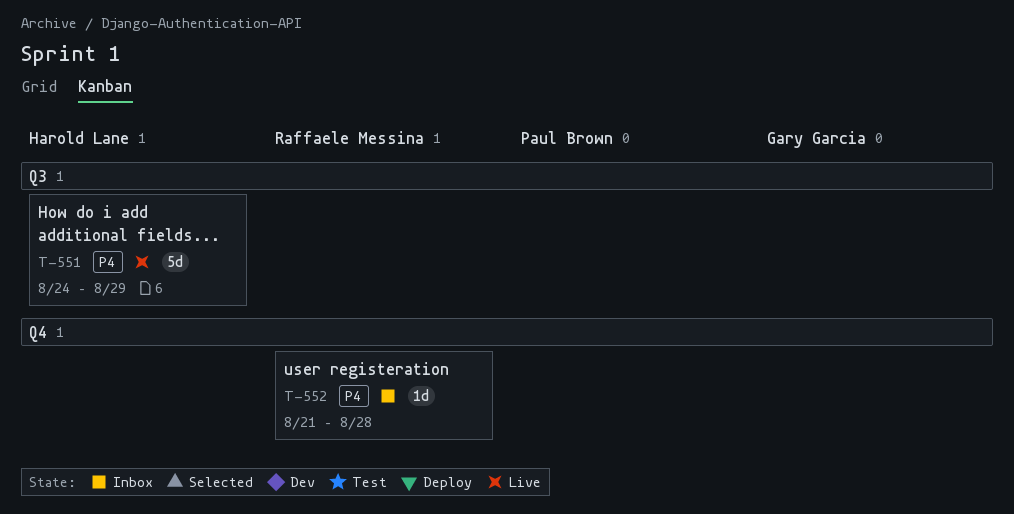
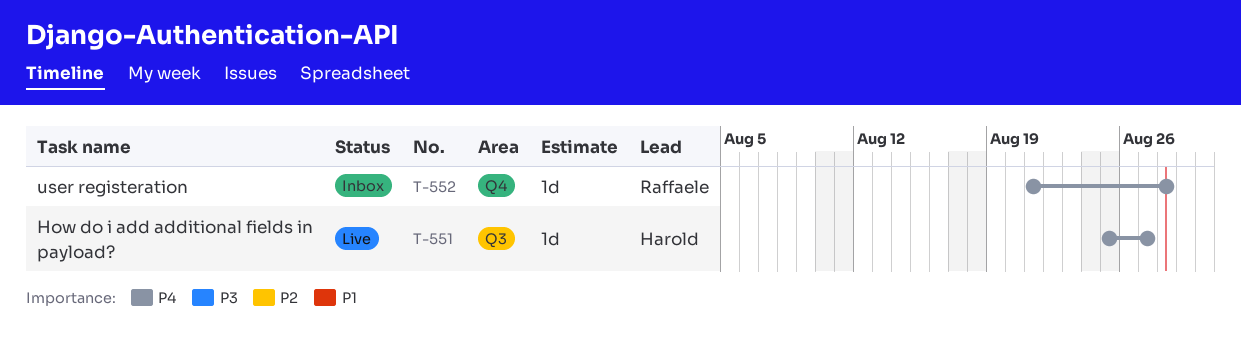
T-551, estimate: 5d -> 1d
T-551, start: Aug 24 -> Aug 25
T-551, due: Aug 29 -> Aug 27

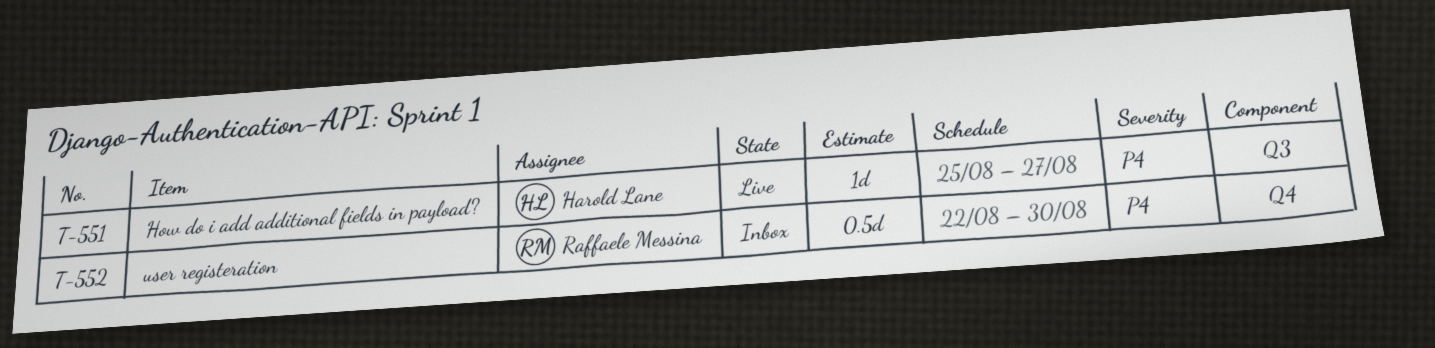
T-552, estimate: 1d -> 0.5d
T-552, start: Aug 21 -> Aug 22
T-552, due: Aug 28 -> Aug 30

